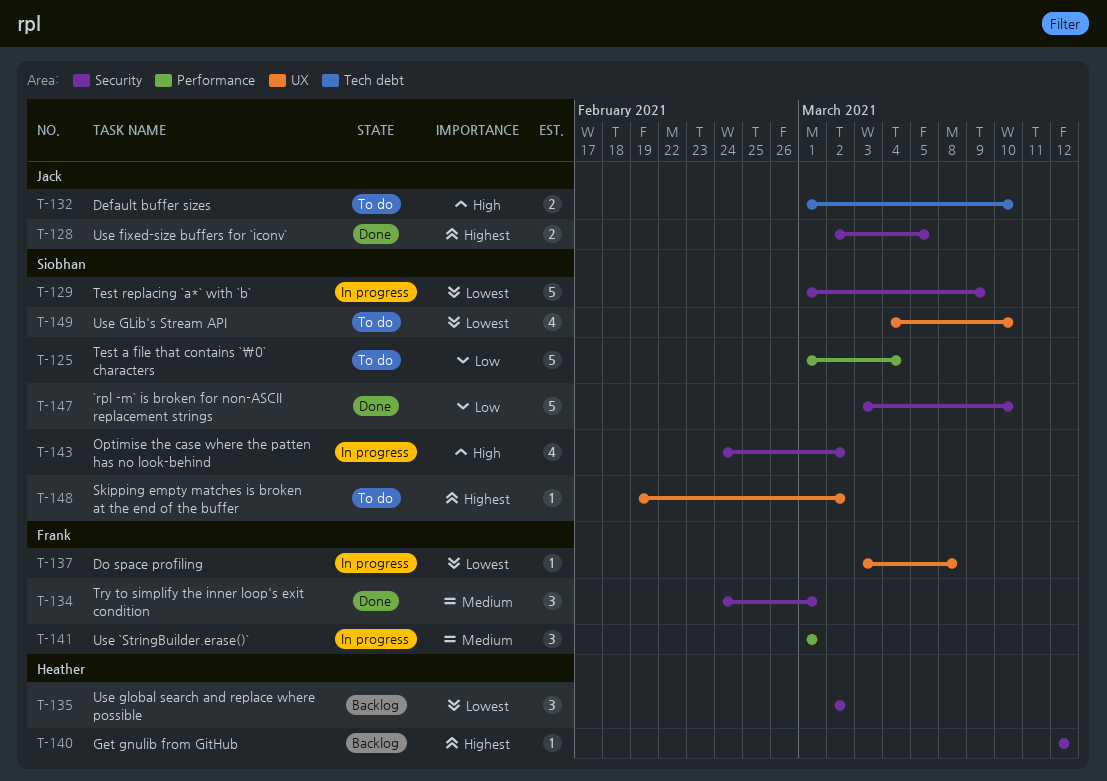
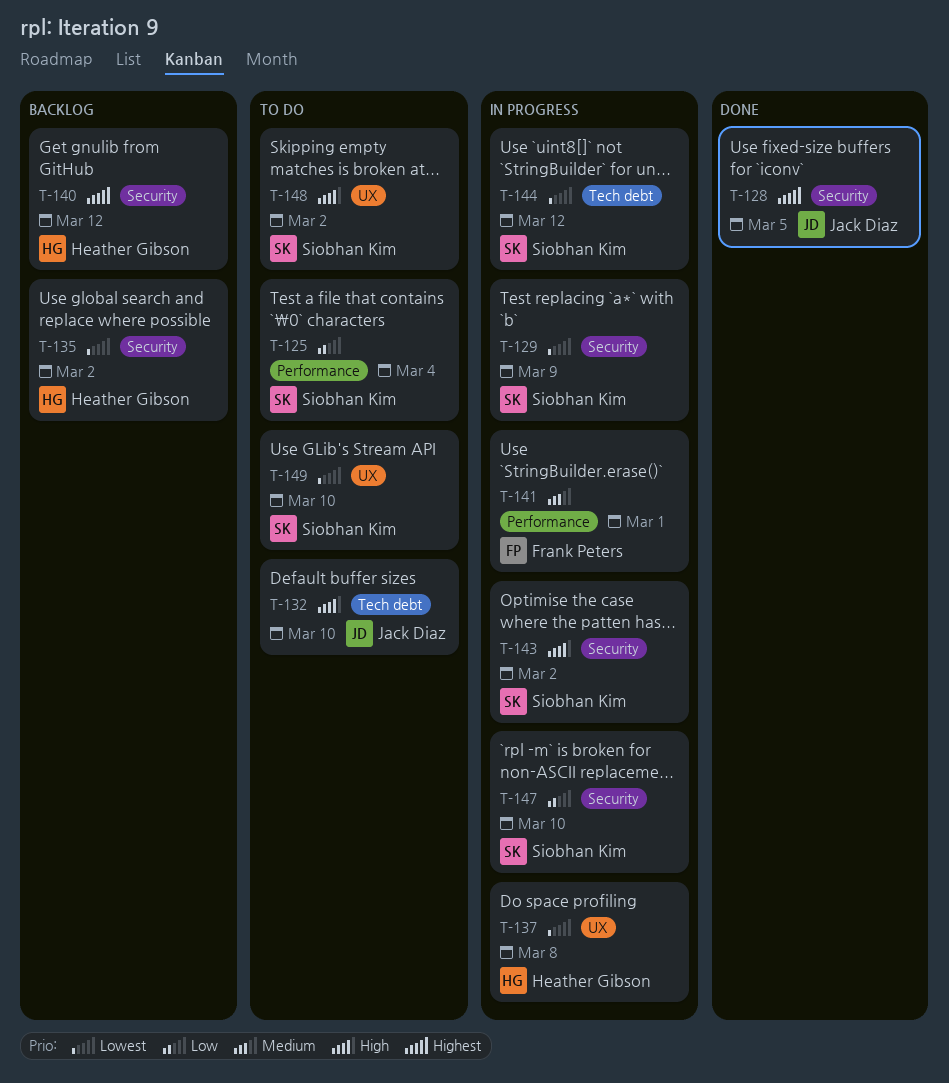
T-134: present -> none
T-137, owner: Frank Peters -> Heather Gibson
T-144: none -> present
T-147, status: Done -> In progress
T-148, priority: Highest -> High

